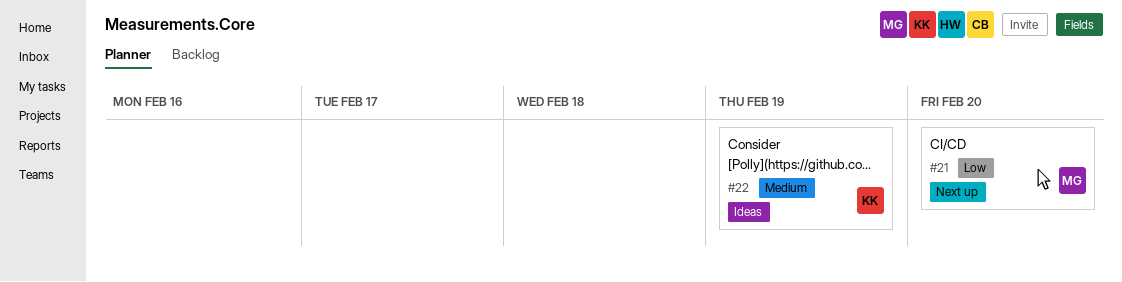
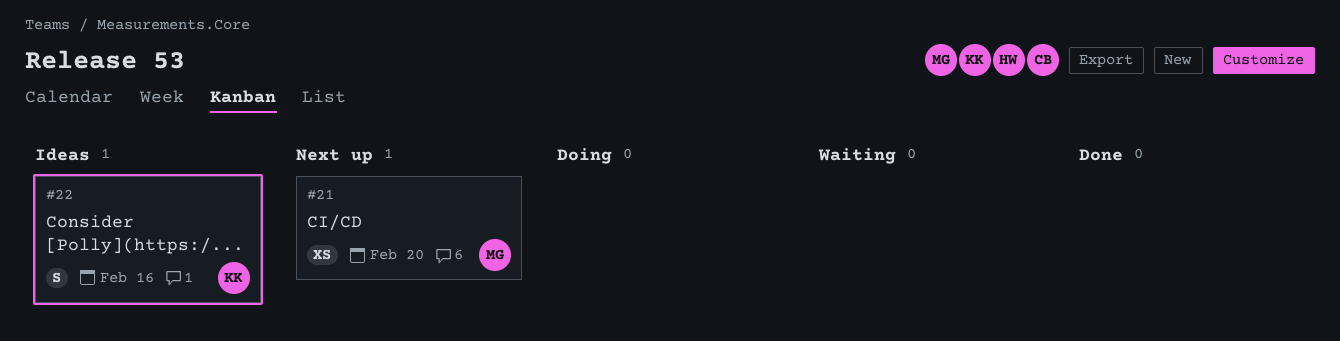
#22, due: Feb 19 -> Feb 16

